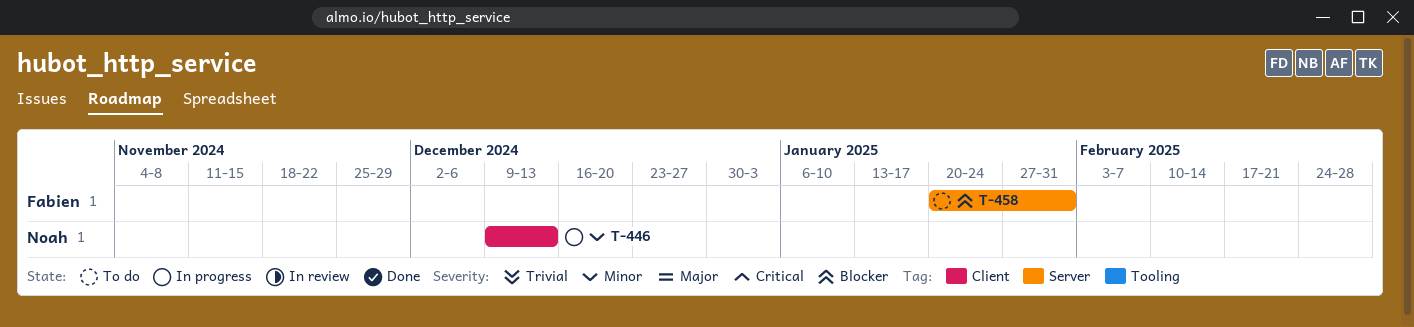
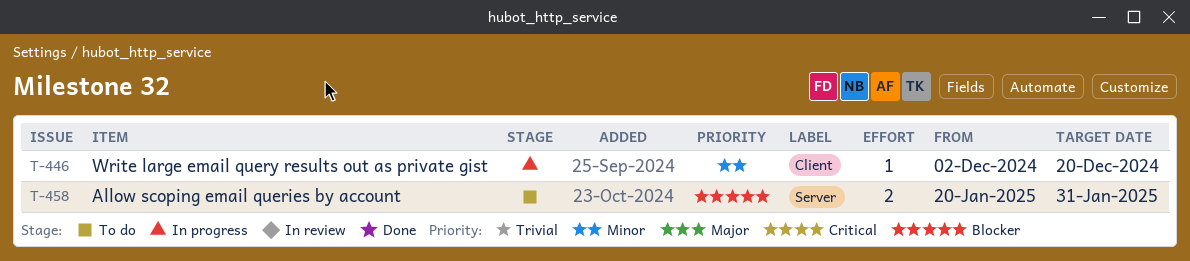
T-446, start: Dec 9 -> Dec 2
T-446, due: Dec 13 -> Dec 20

